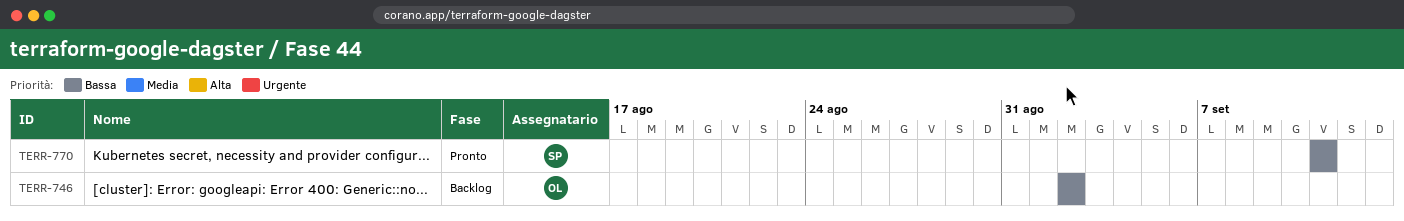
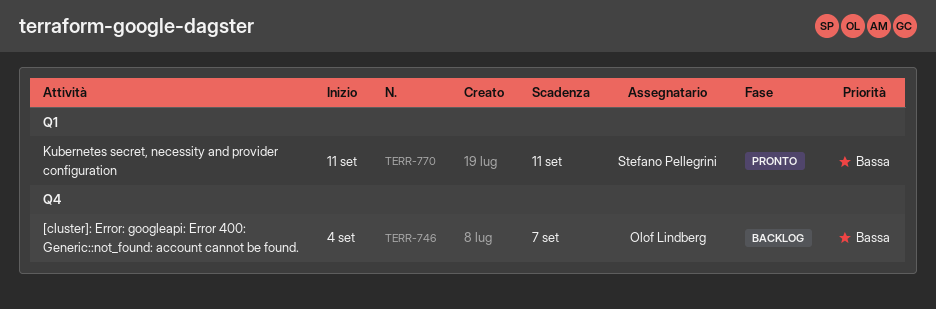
TERR-746, start: Sep 2 -> Sep 4
TERR-746, due: Sep 2 -> Sep 7

